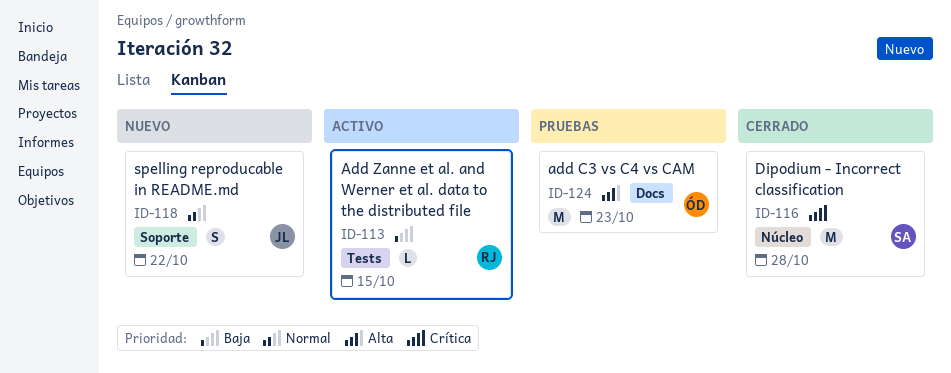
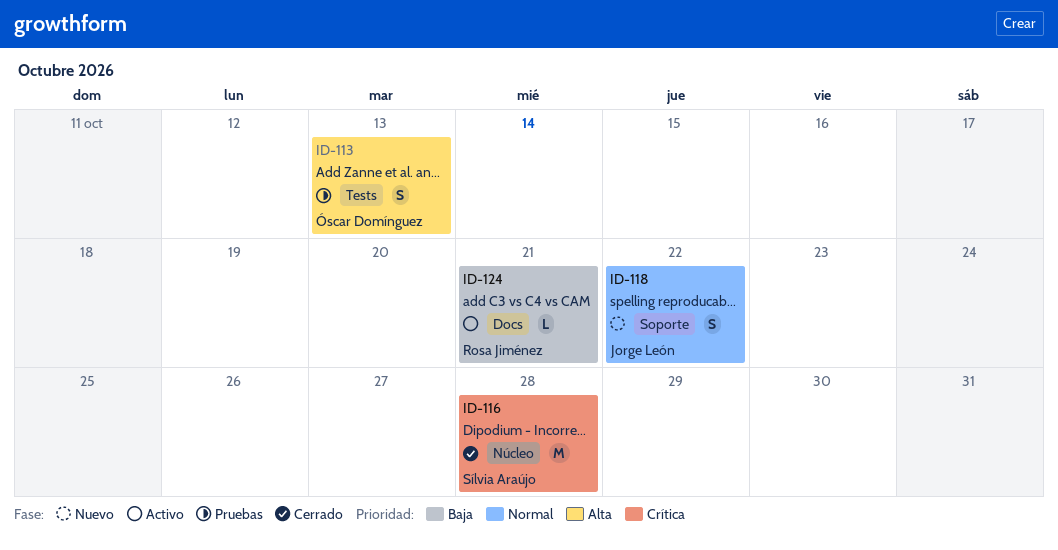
ID-113, status: Activo -> Pruebas
ID-113, owner: Rosa Jiménez -> Óscar Domínguez
ID-113, priority: Baja -> Alta
ID-113, estimate: L -> S
ID-113, due: Oct 15 -> Oct 13
ID-124, status: Pruebas -> Activo
ID-124, owner: Óscar Domínguez -> Rosa Jiménez
ID-124, priority: Alta -> Baja
ID-124, estimate: M -> L
ID-124, due: Oct 23 -> Oct 21

